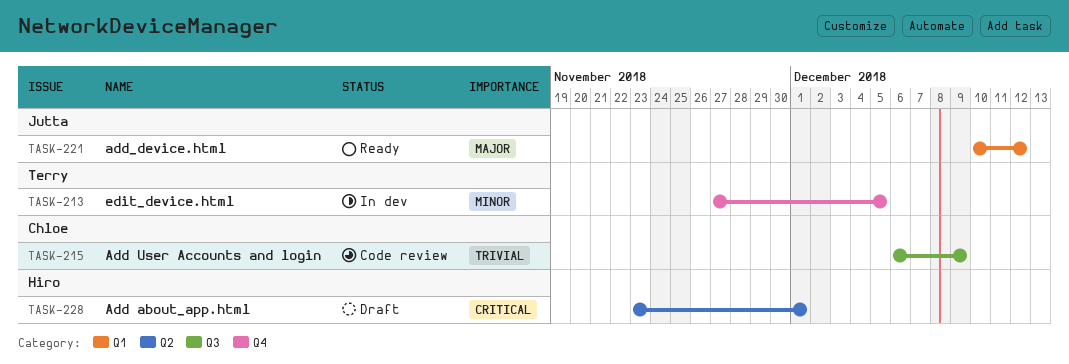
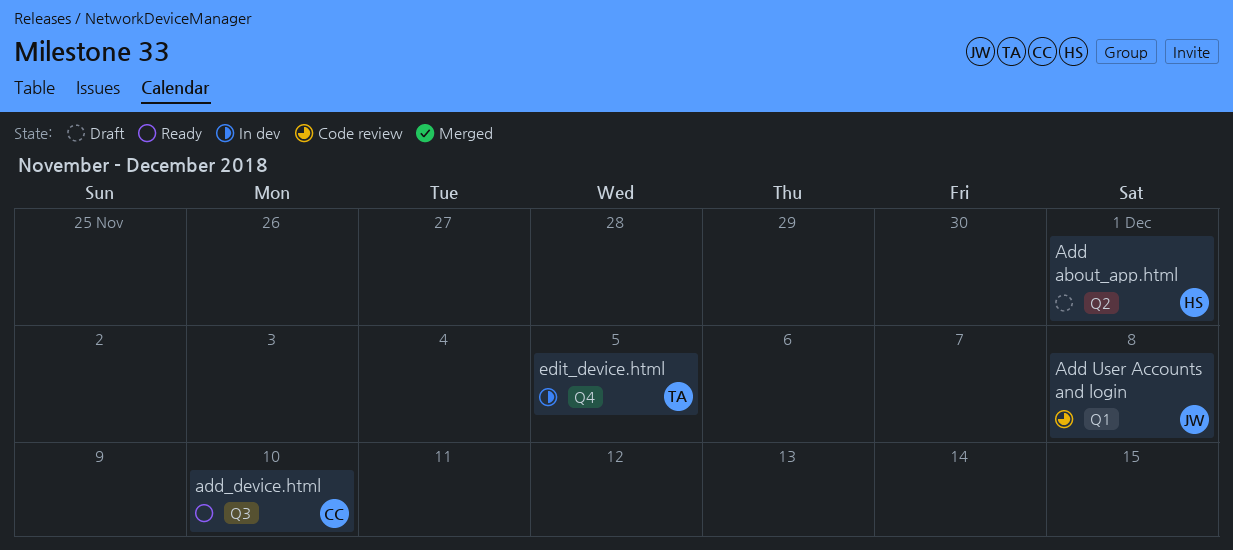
Add User Accounts and login, owner: Chloe -> Jutta
Add User Accounts and login, label: Q3 -> Q1
Add User Accounts and login, due: Dec 9 -> Dec 8
add_device.html, owner: Jutta -> Chloe
add_device.html, label: Q1 -> Q3
add_device.html, due: Dec 12 -> Dec 10

